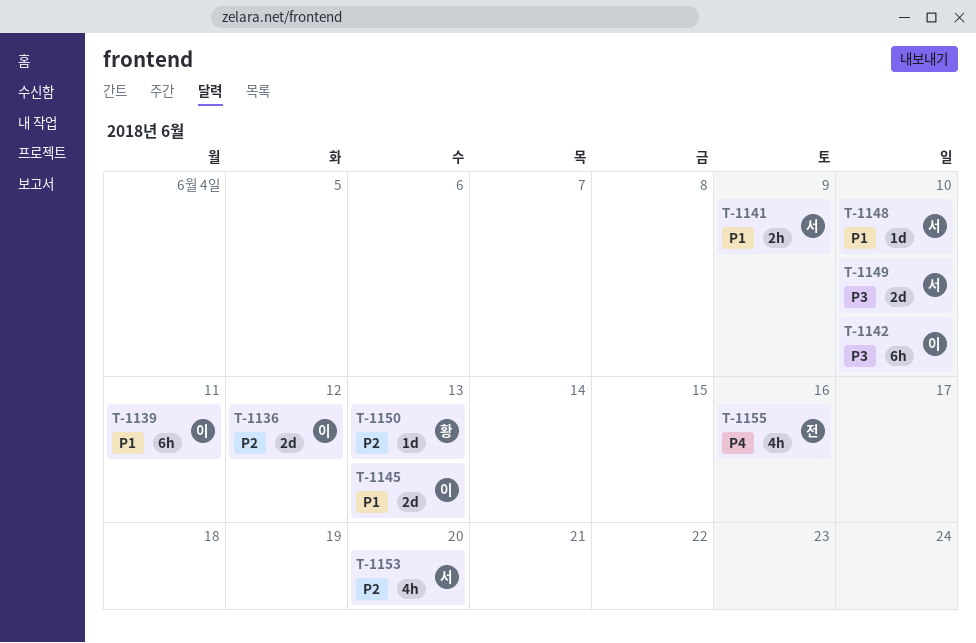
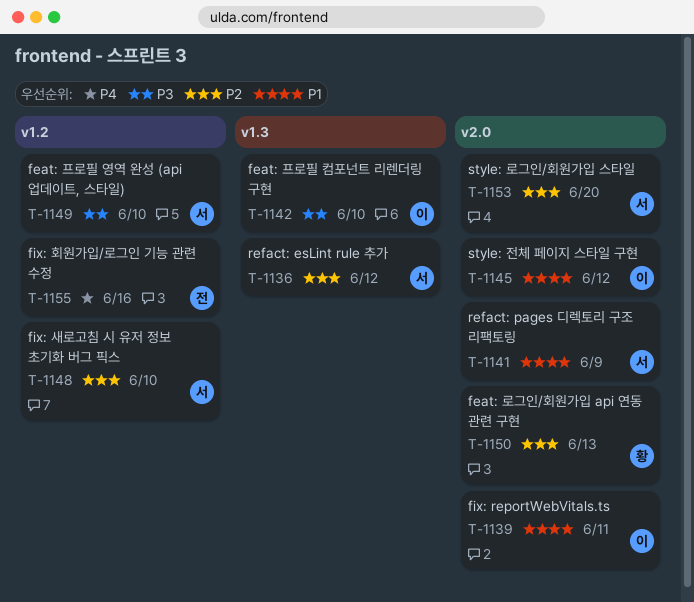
T-1136, owner: 이 -> 서
T-1145, due: Jun 13 -> Jun 12
T-1148, priority: P1 -> P2

